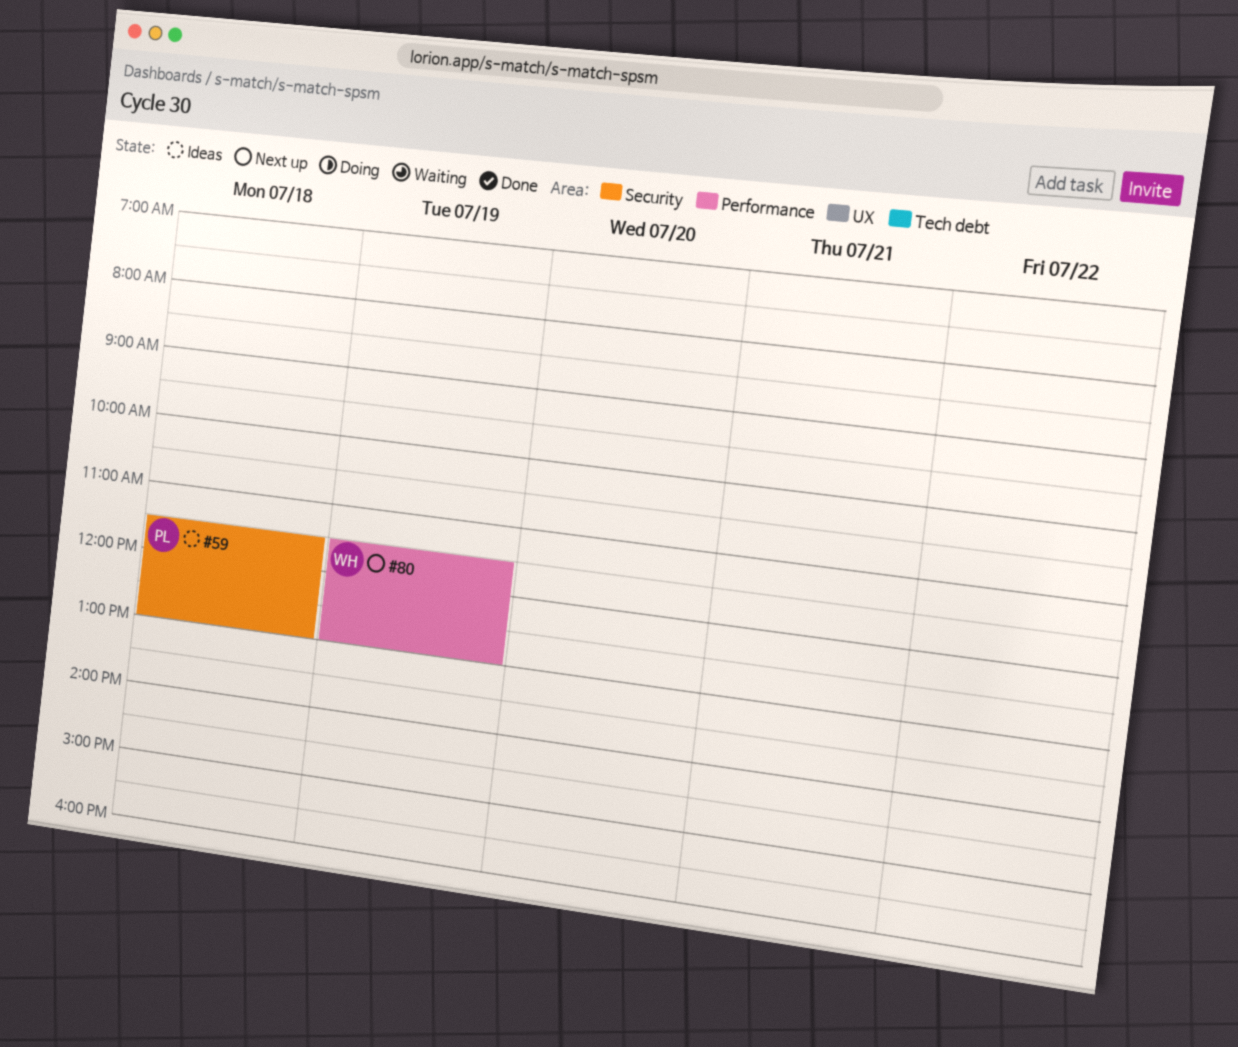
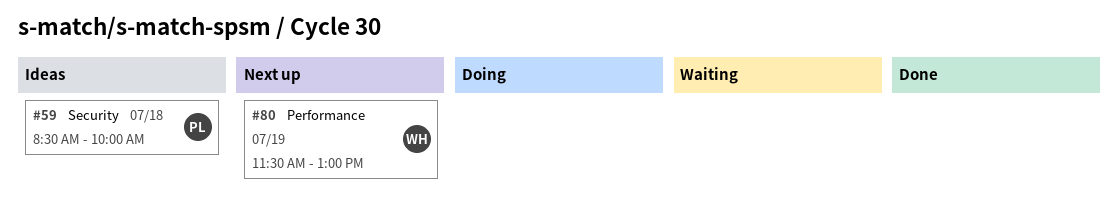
#59, begins: 11:30 -> 08:30
#59, ends: 13:00 -> 10:00

